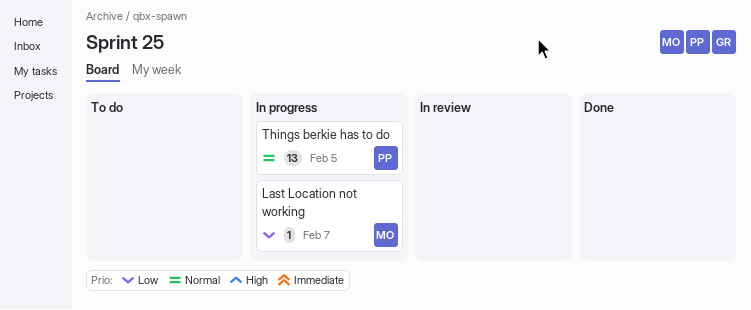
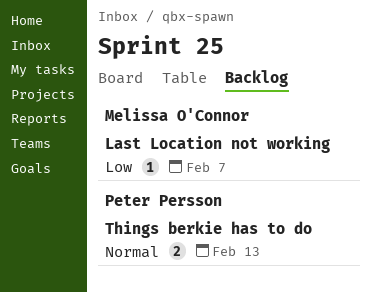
Things berkie has to do, estimate: 13 -> 2
Things berkie has to do, due: Feb 5 -> Feb 13

